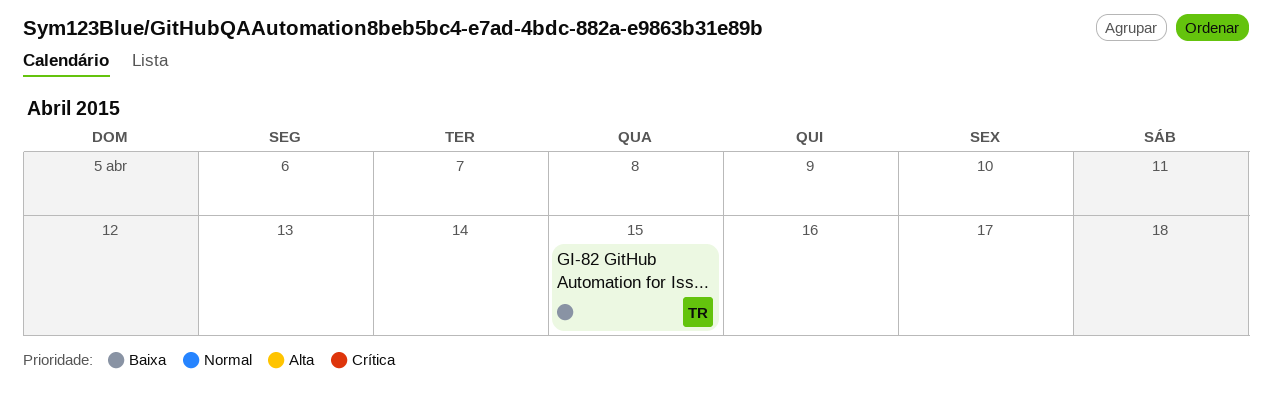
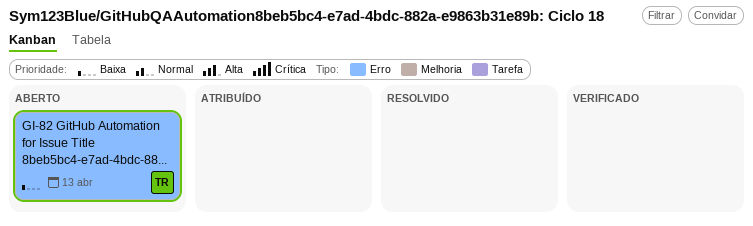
GI-82, due: Apr 15 -> Apr 13

